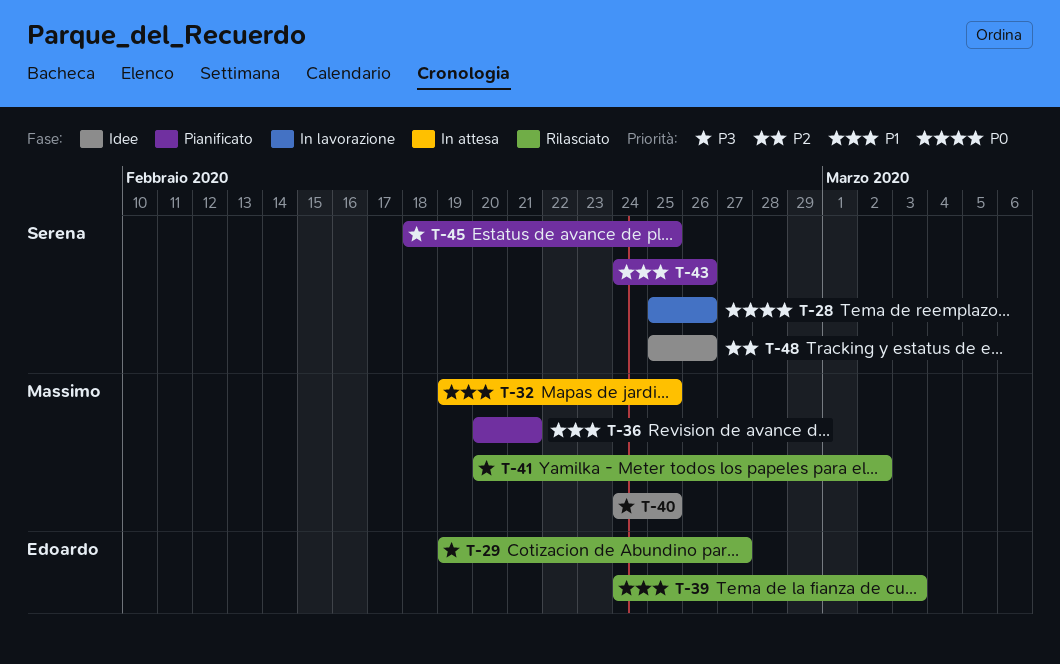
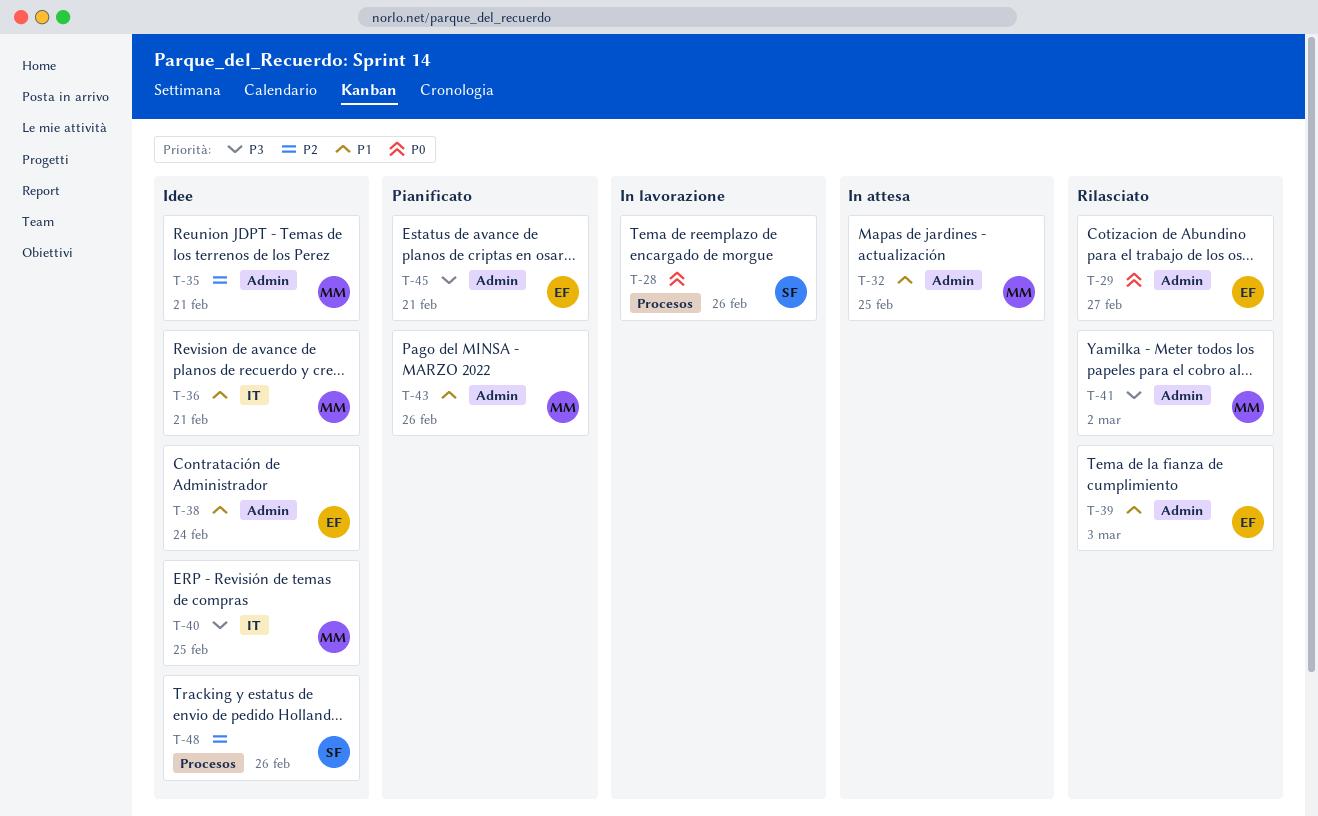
T-29, priority: P3 -> P0
T-35: none -> present
T-36, status: Pianificato -> Idee
T-38: none -> present
T-43, owner: Serena -> Massimo
T-45, owner: Serena -> Edoardo
T-45, due: Feb 25 -> Feb 21

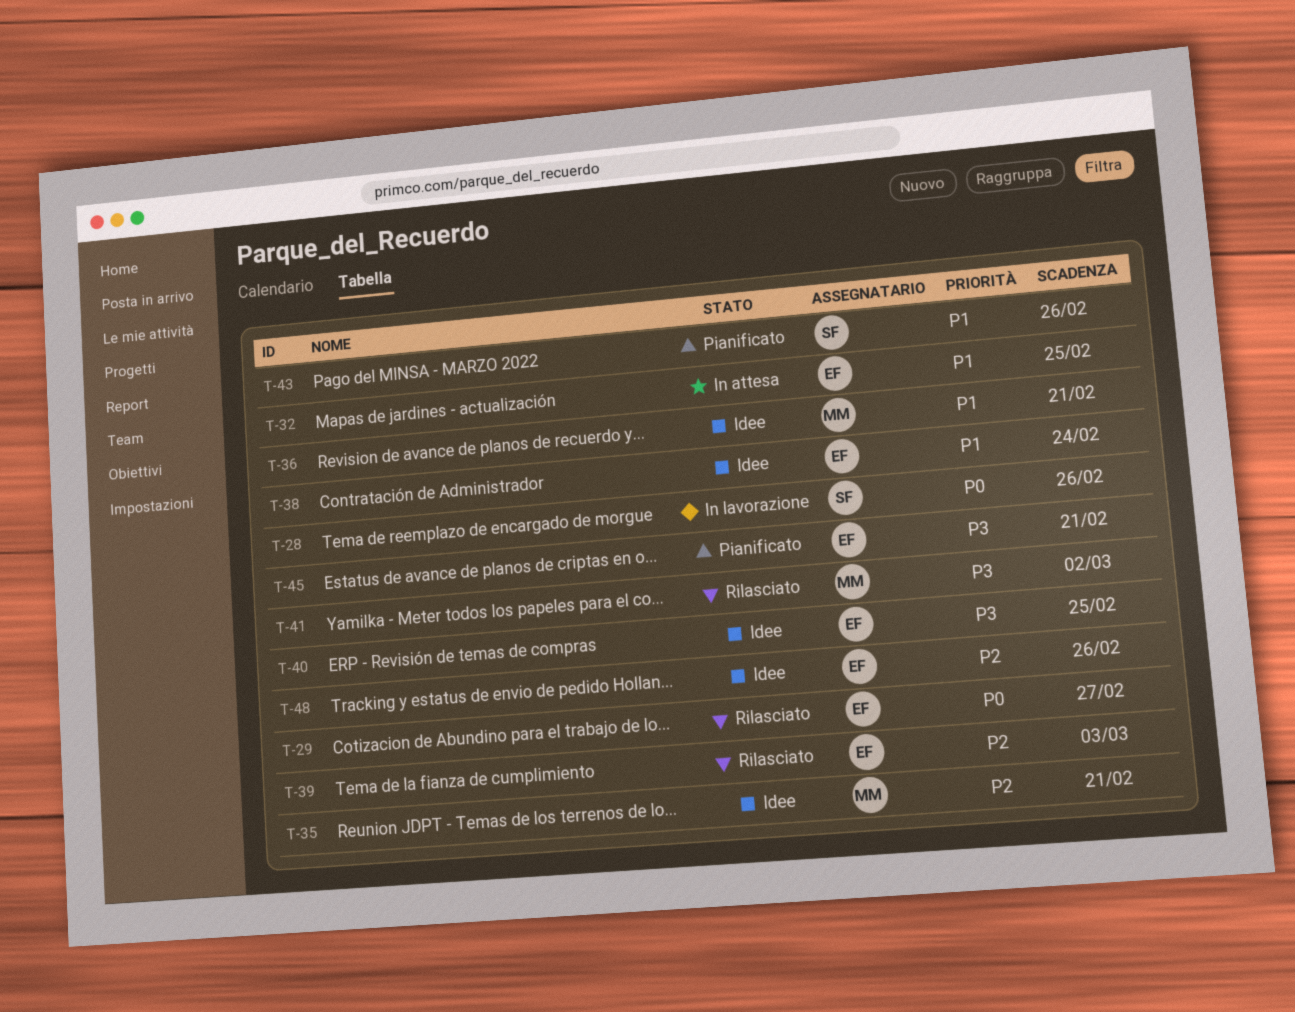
T-32, owner: MM -> EF
T-39, priority: P1 -> P2
T-40, owner: MM -> EF
T-43, owner: MM -> SF
T-48, owner: SF -> EF

